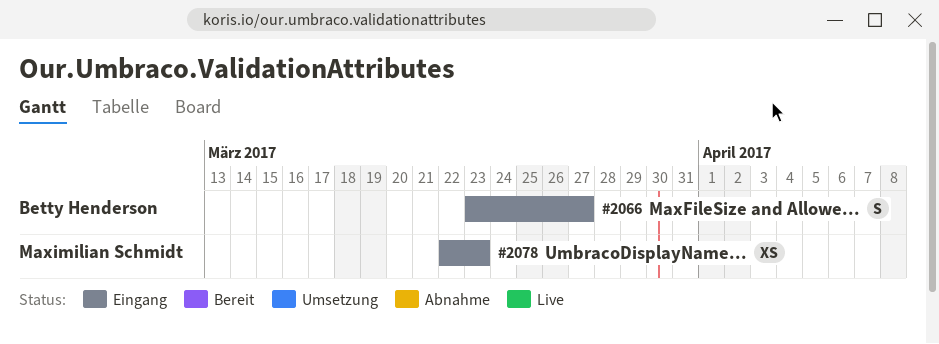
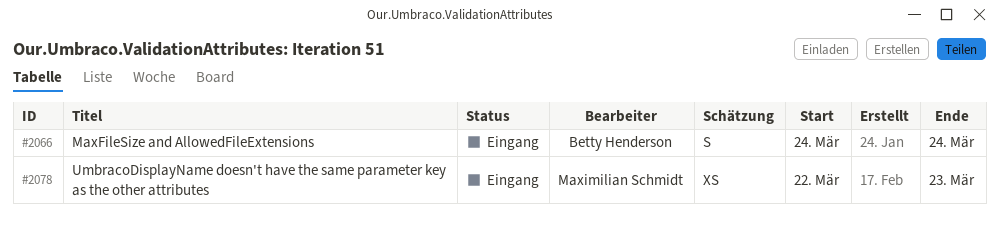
#2066, start: Mar 23 -> Mar 24
#2066, due: Mar 27 -> Mar 24

